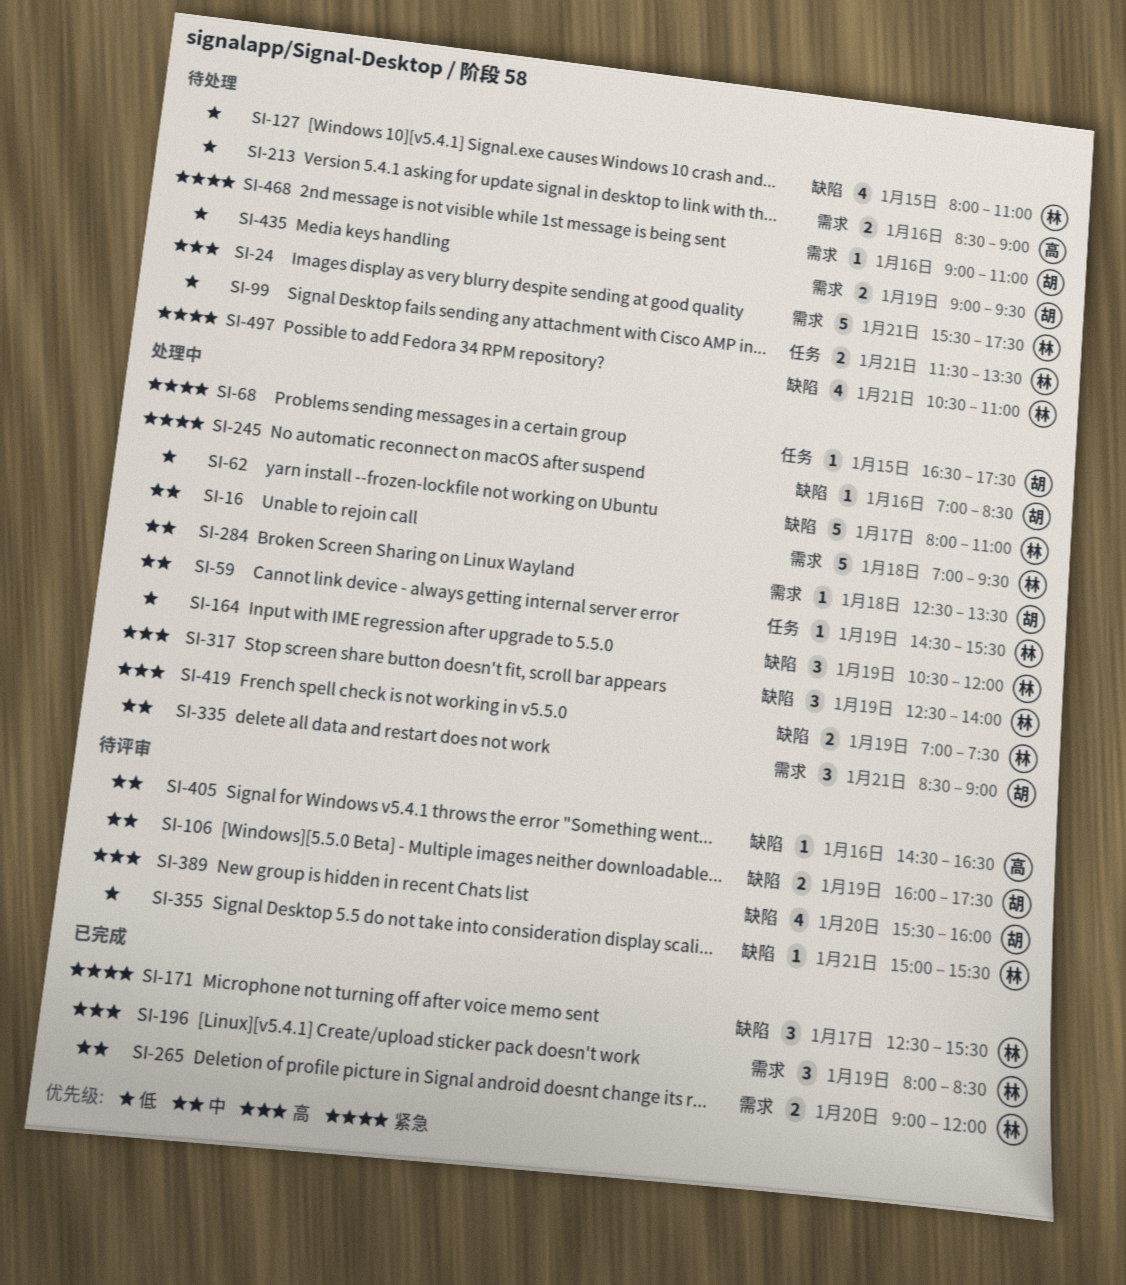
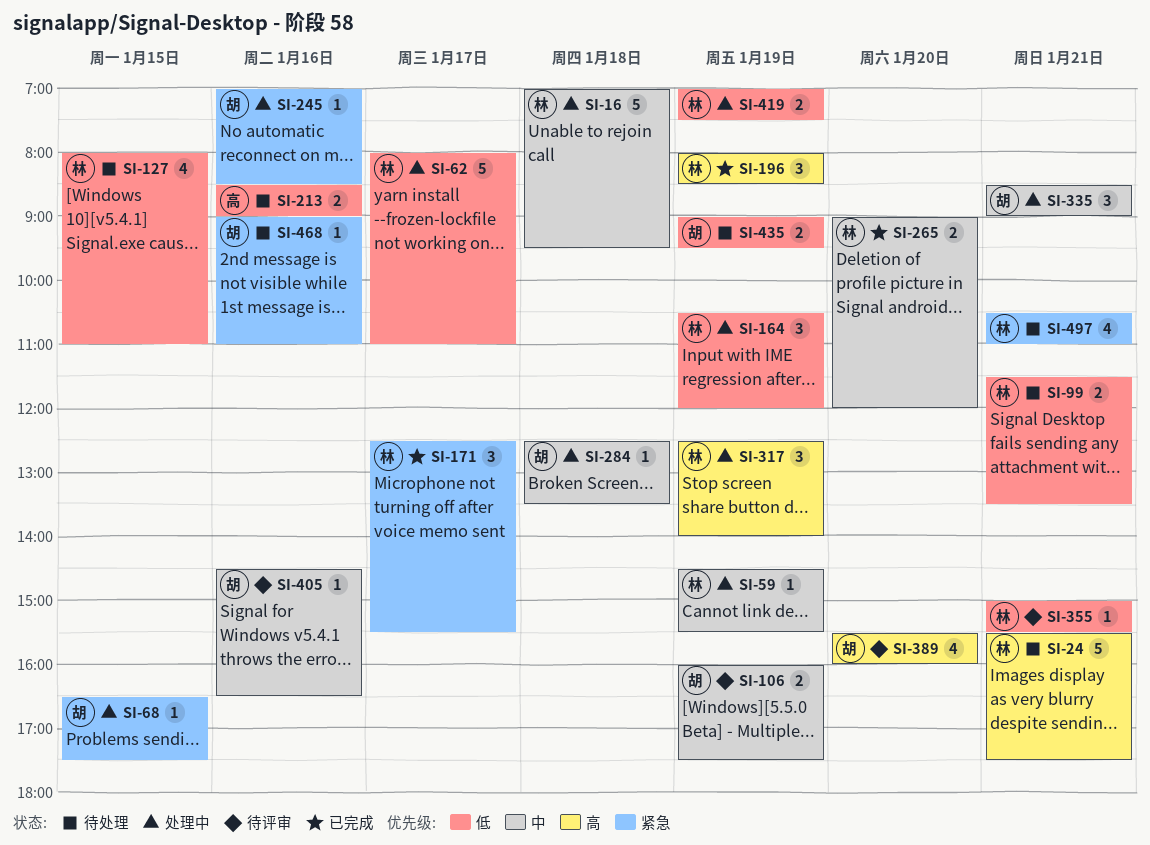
SI-405, owner: 高 -> 胡
SI-419, priority: 高 -> 低

